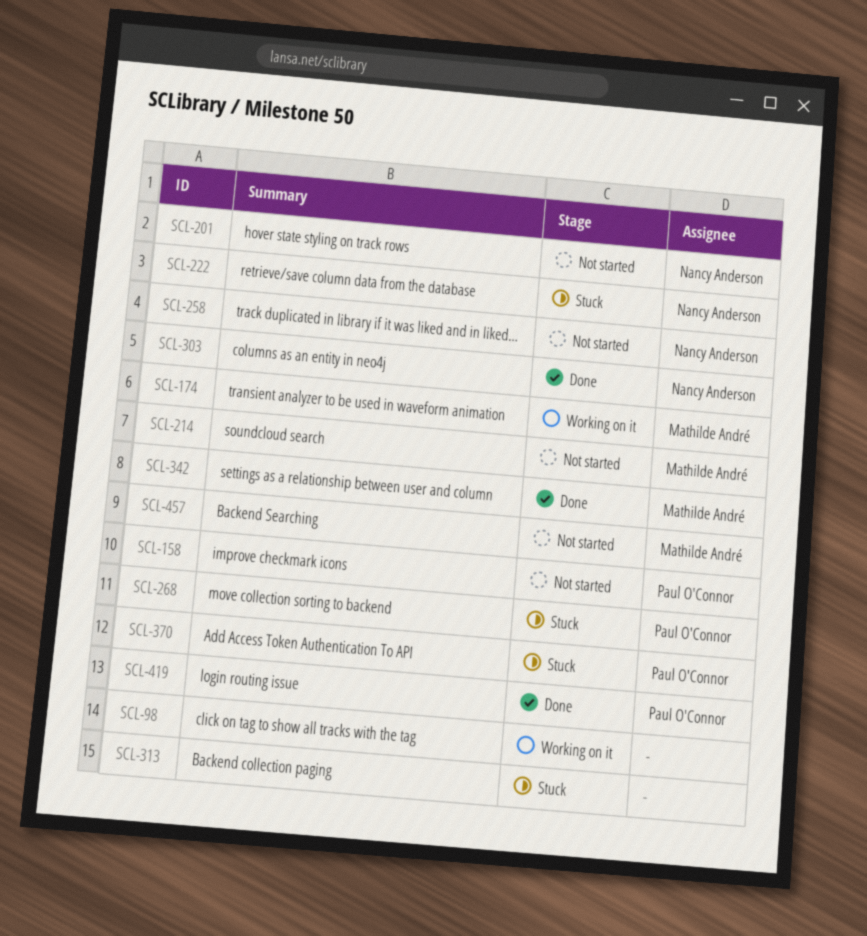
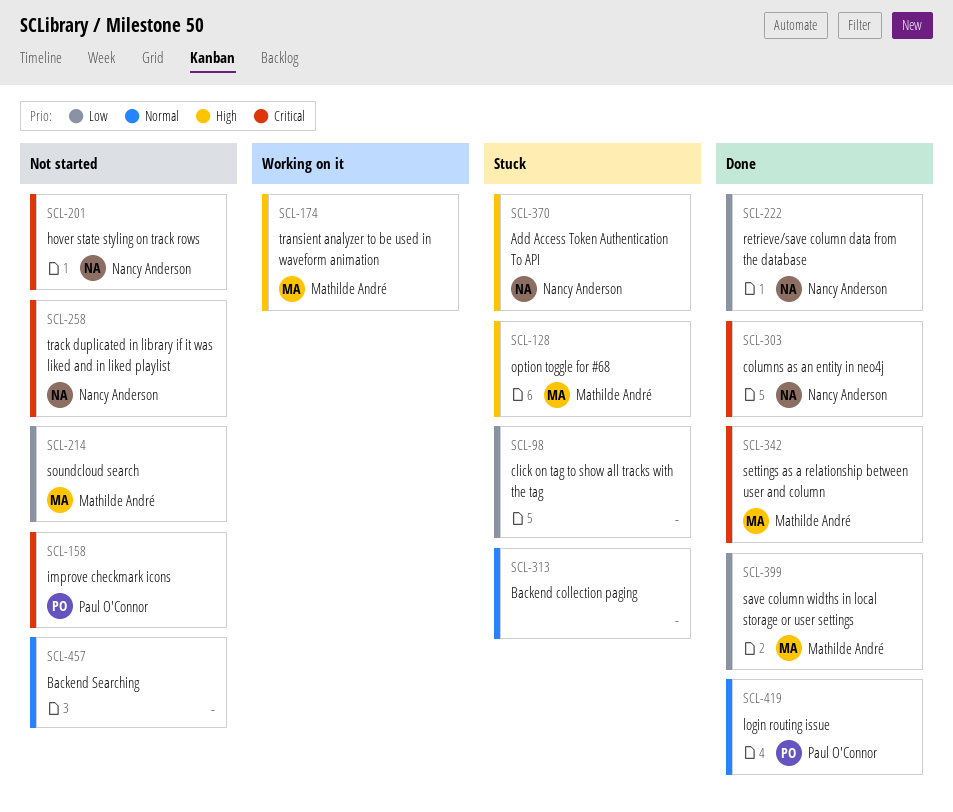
SCL-98, status: Working on it -> Stuck
SCL-128: none -> present
SCL-222, status: Stuck -> Done
SCL-268: present -> none
SCL-370, owner: Paul O'Connor -> Nancy Anderson
SCL-399: none -> present
SCL-457, owner: Mathilde André -> none

